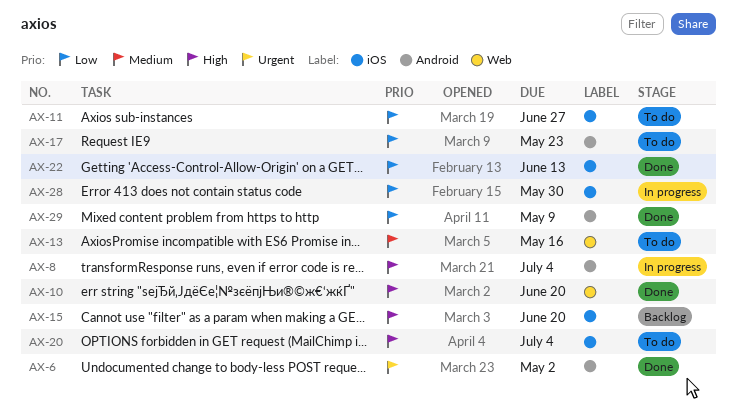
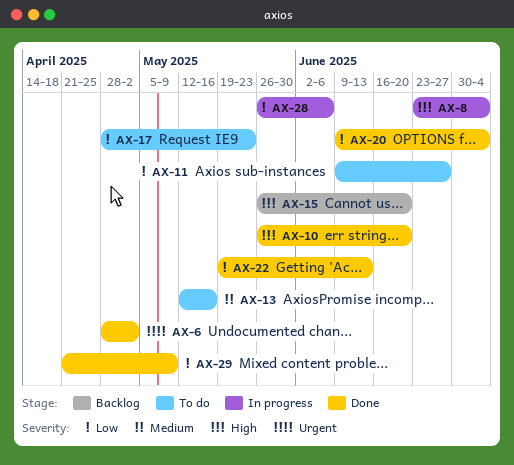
AX-20, status: To do -> Done
AX-20, priority: High -> Low
AX-28, due: May 30 -> Jun 6

